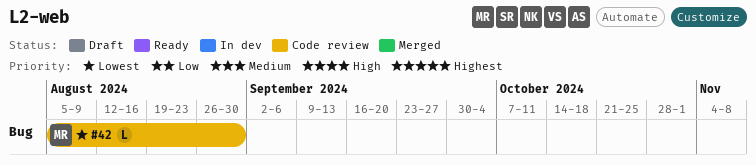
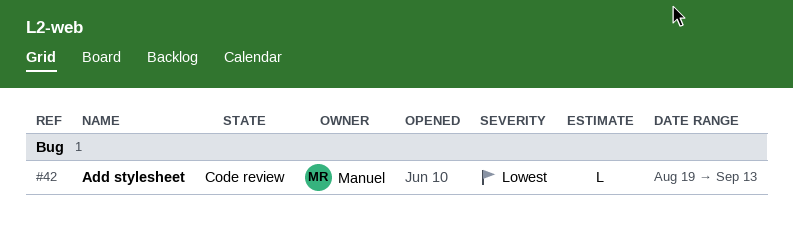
#42, start: Aug 5 -> Aug 19
#42, due: Aug 30 -> Sep 13

